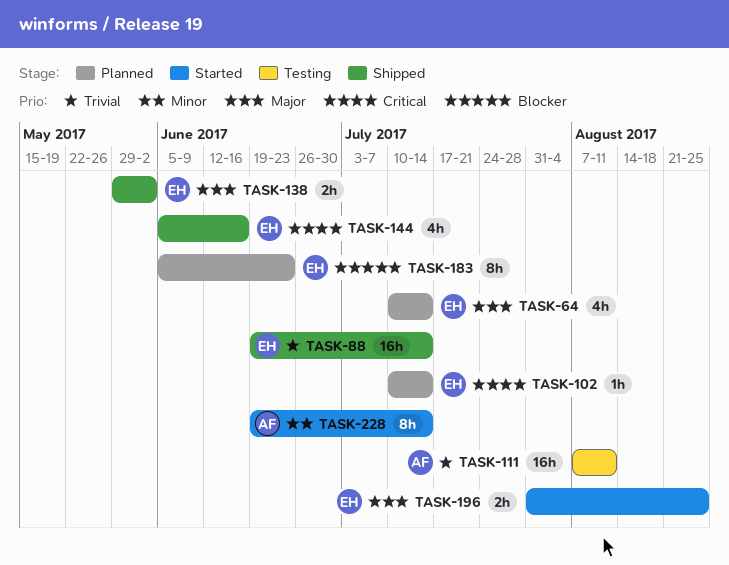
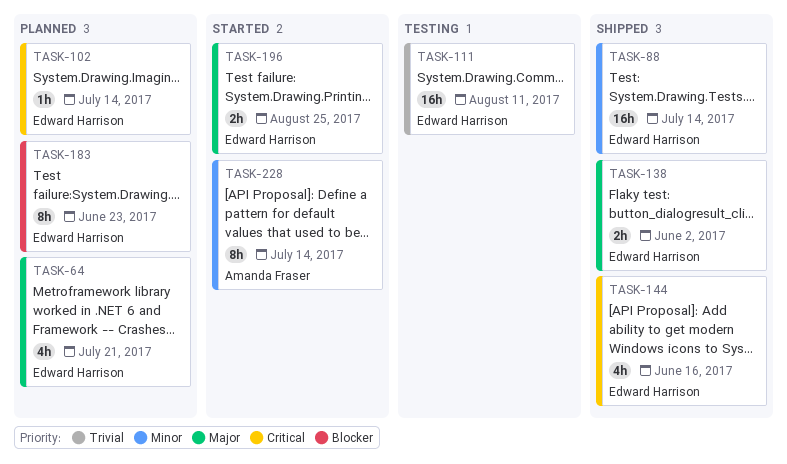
TASK-64, due: Jul 14 -> Jul 21
TASK-88, priority: Trivial -> Minor
TASK-111, owner: Amanda Fraser -> Edward Harrison

